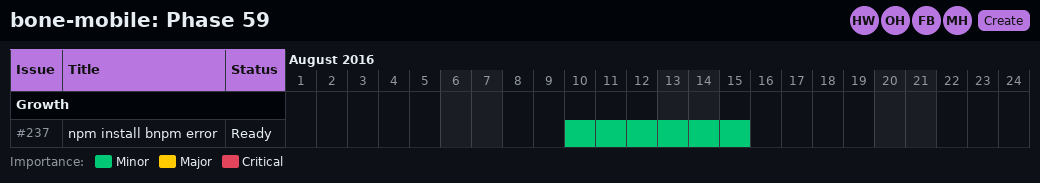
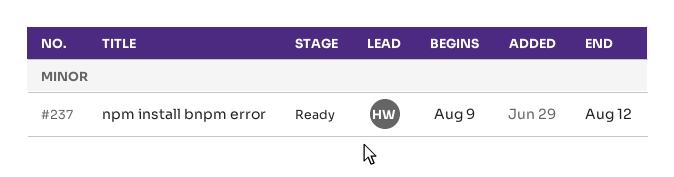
#237, start: Aug 10 -> Aug 9
#237, due: Aug 15 -> Aug 12

